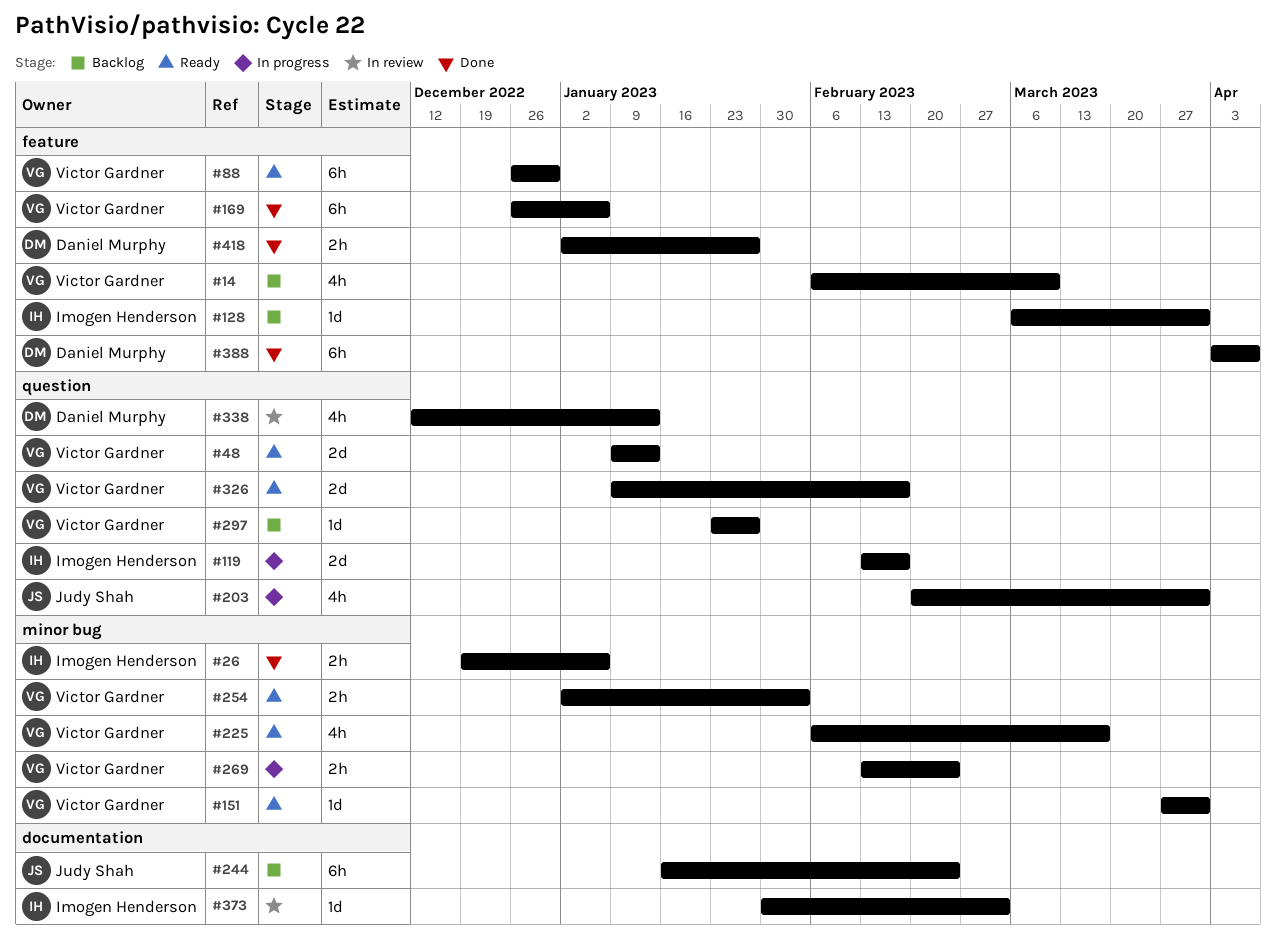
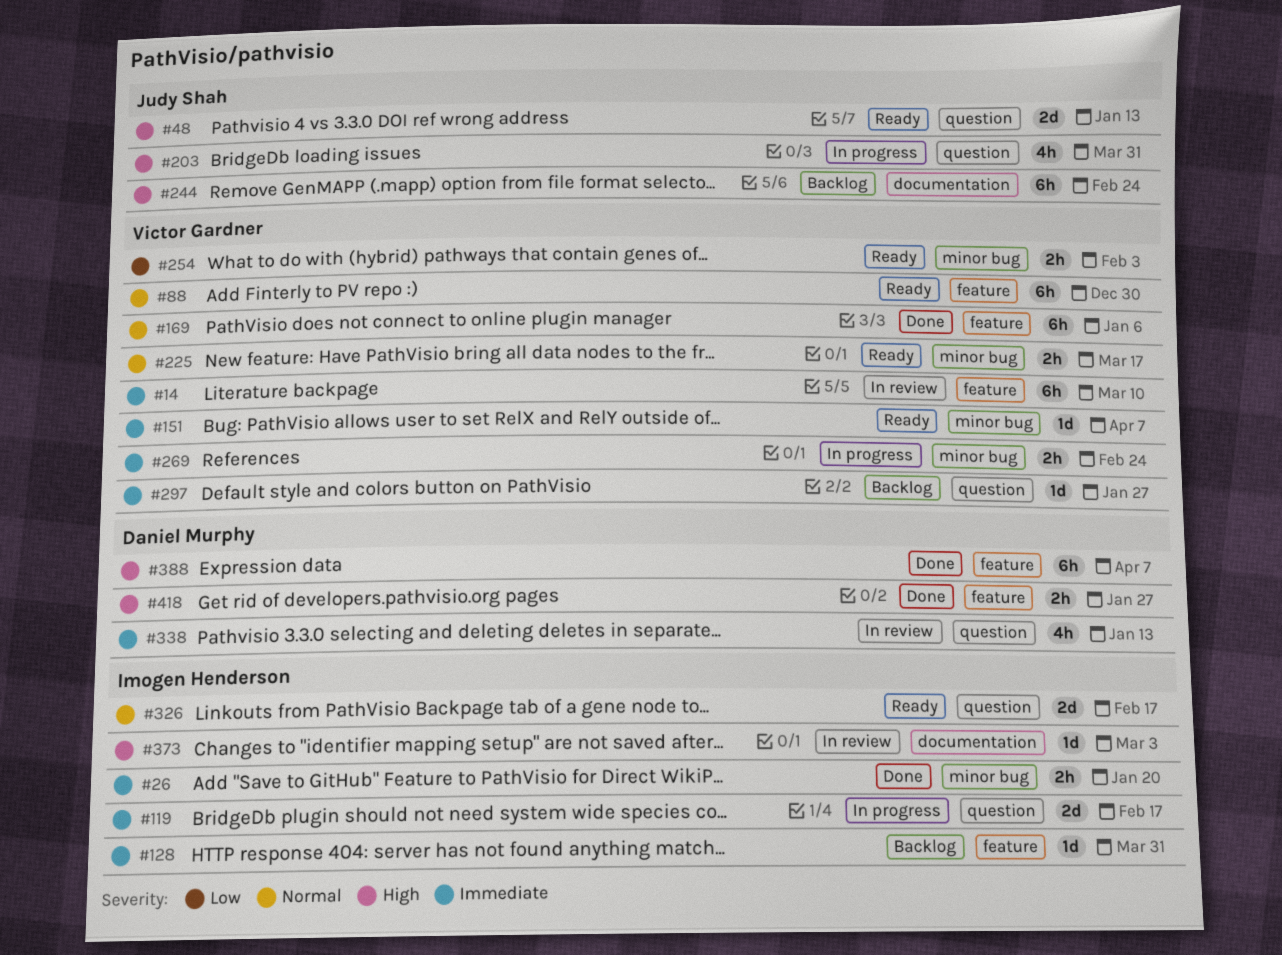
#14, status: Backlog -> In review
#14, estimate: 4h -> 6h
#26, due: Jan 6 -> Jan 20
#48, owner: Victor Gardner -> Judy Shah
#151, due: Mar 31 -> Apr 7
#225, estimate: 4h -> 2h
#326, owner: Victor Gardner -> Imogen Henderson

